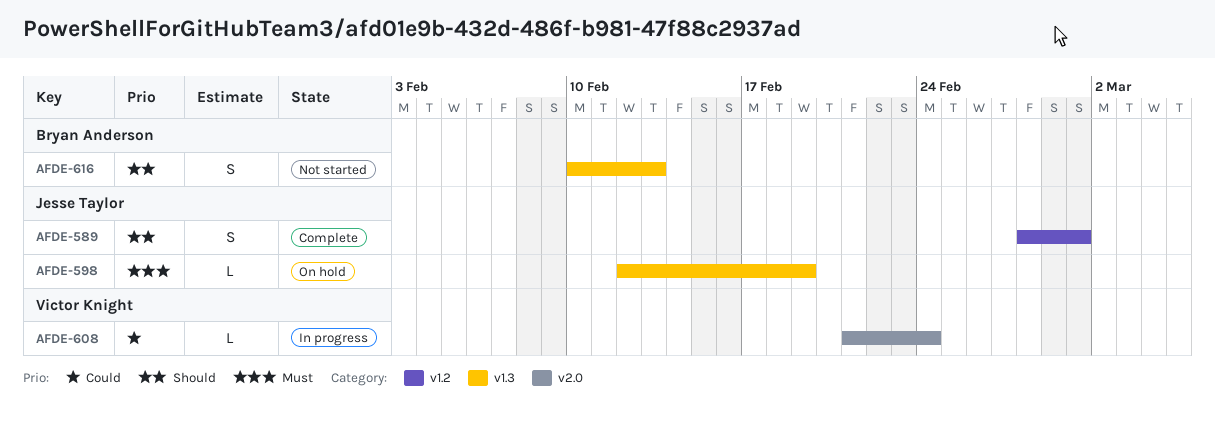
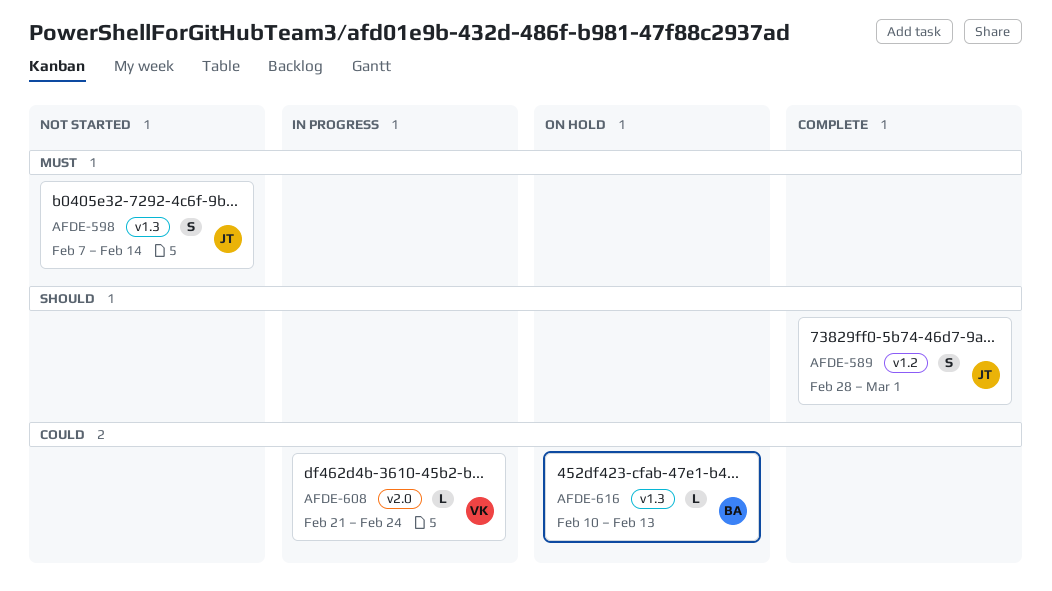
AFDE-598, status: On hold -> Not started
AFDE-598, estimate: L -> S
AFDE-598, start: Feb 12 -> Feb 7
AFDE-598, due: Feb 19 -> Feb 14
AFDE-616, status: Not started -> On hold
AFDE-616, priority: Should -> Could
AFDE-616, estimate: S -> L

